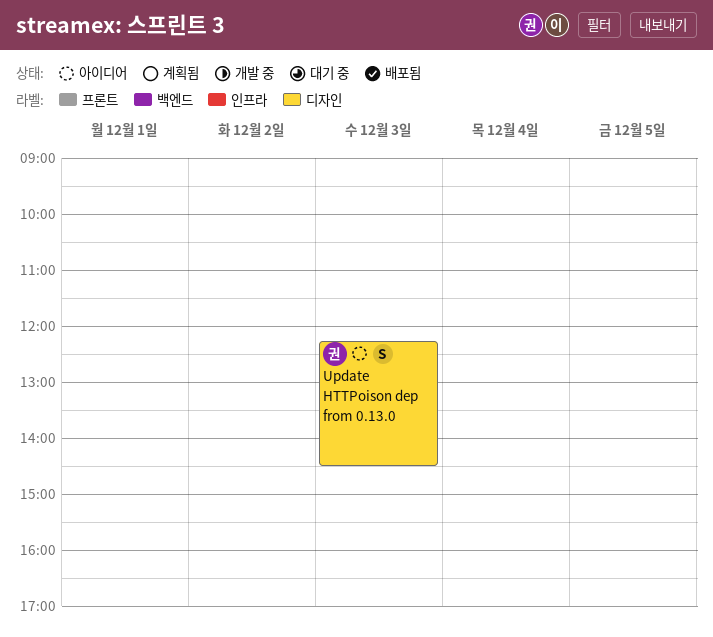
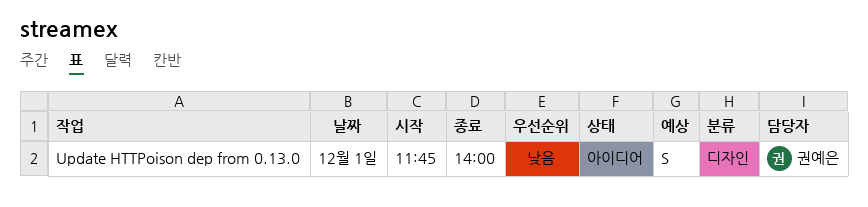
Update HTTPoison dep from 0.13.0, day: Dec 3 -> Dec 1
Update HTTPoison dep from 0.13.0, begins: 12:15 -> 11:45
Update HTTPoison dep from 0.13.0, ends: 14:30 -> 14:00

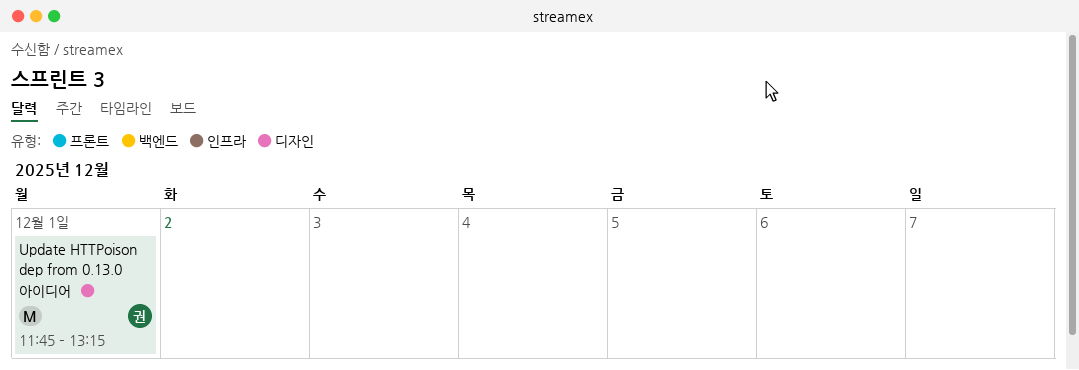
Update HTTPoison dep from 0.13.0, estimate: S -> M
Update HTTPoison dep from 0.13.0, ends: 14:00 -> 13:15

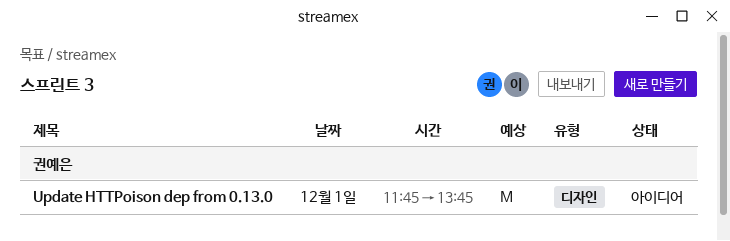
Update HTTPoison dep from 0.13.0, ends: 13:15 -> 13:45

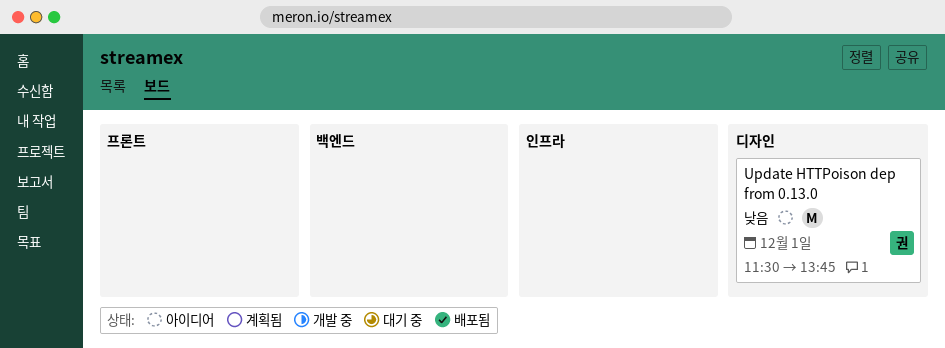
Update HTTPoison dep from 0.13.0, begins: 11:45 -> 11:30

